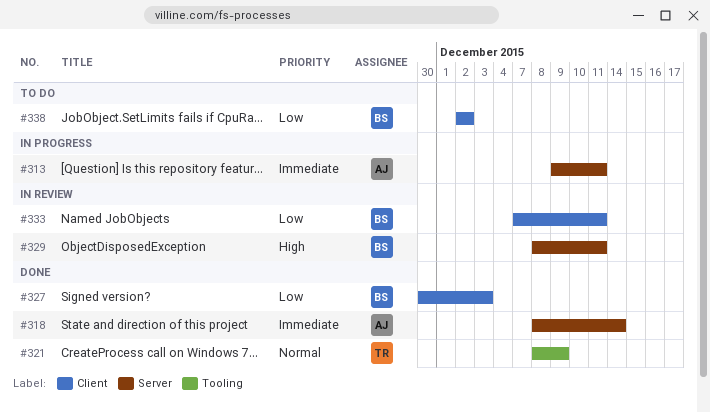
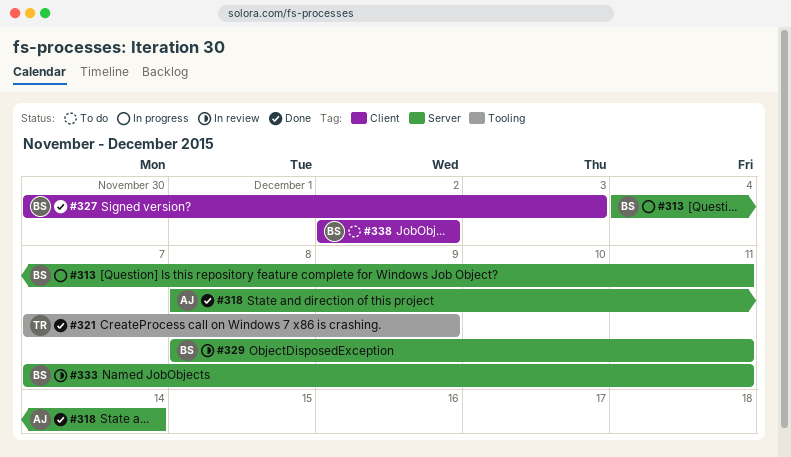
#313, owner: AJ -> BS
#313, start: Dec 9 -> Dec 4
#321, start: Dec 8 -> Dec 7
#333, label: Client -> Server

